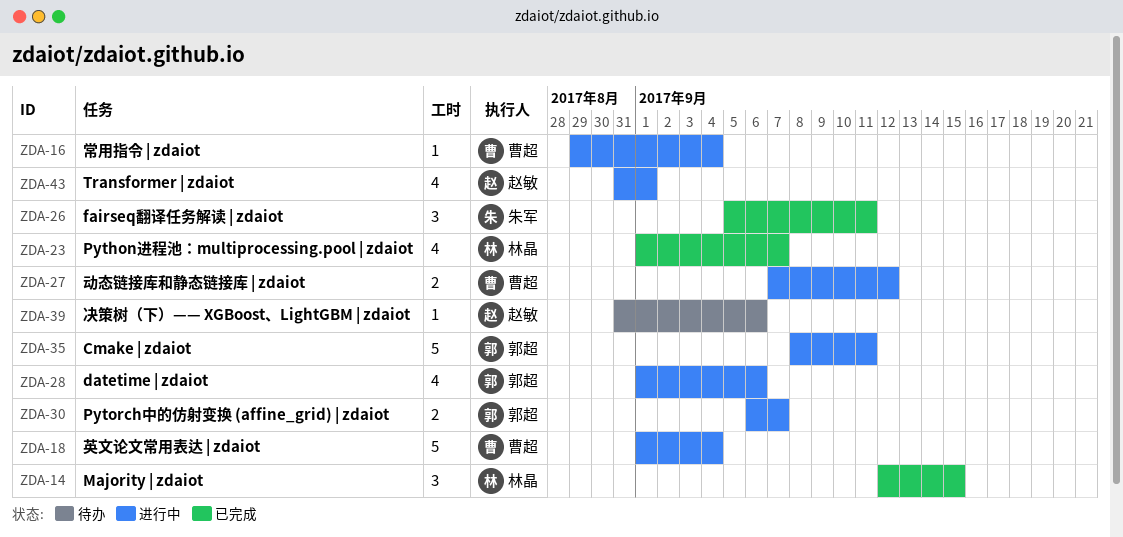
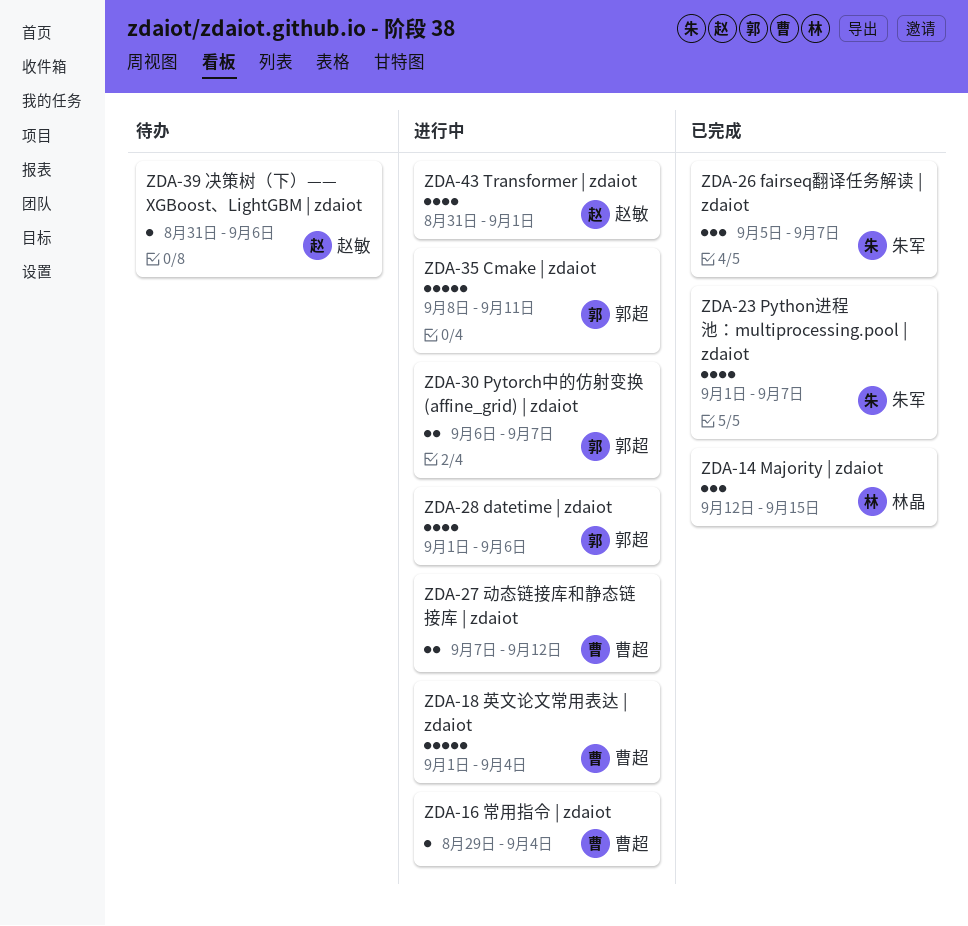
ZDA-23, owner: 林晶 -> 朱军
ZDA-26, due: Sep 11 -> Sep 7

